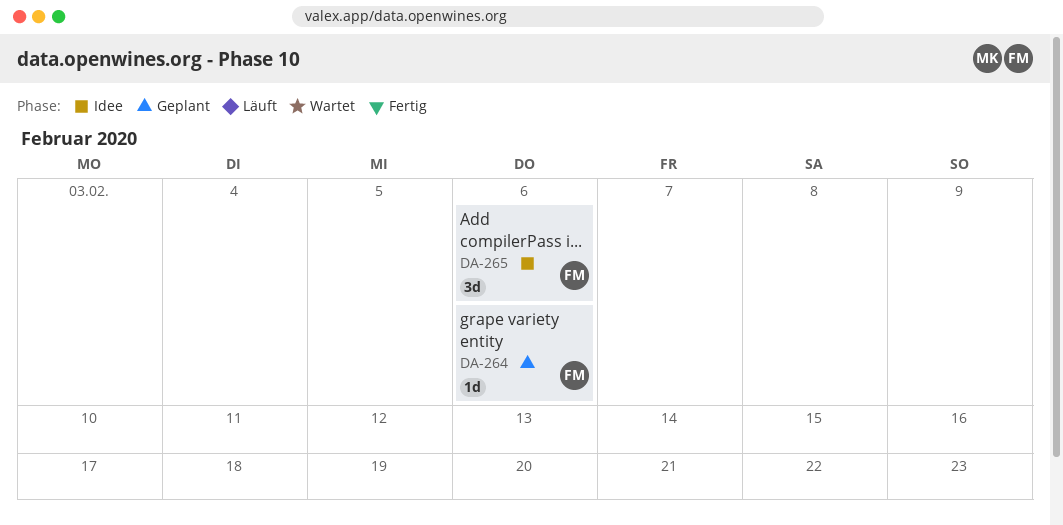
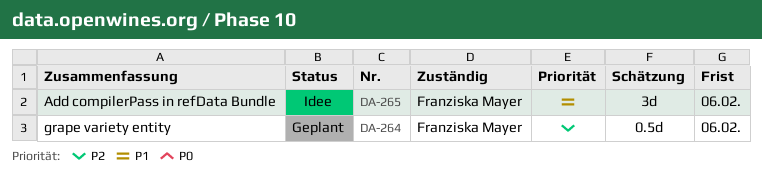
DA-264, estimate: 1d -> 0.5d

